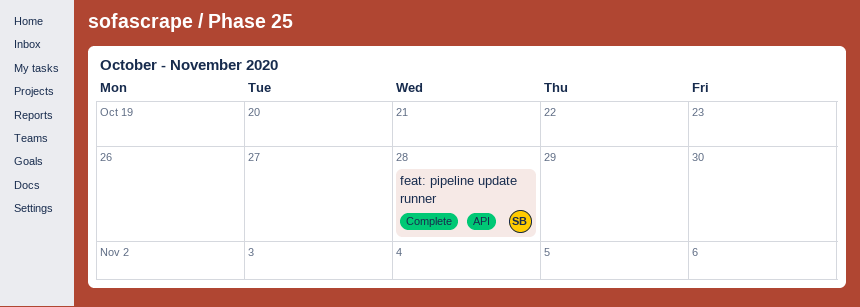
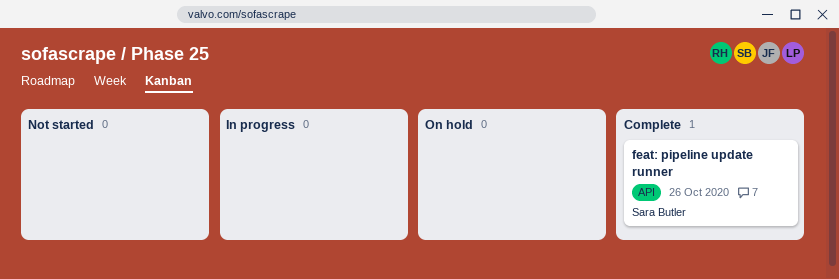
feat: pipeline update runner, due: Oct 28 -> Oct 26

